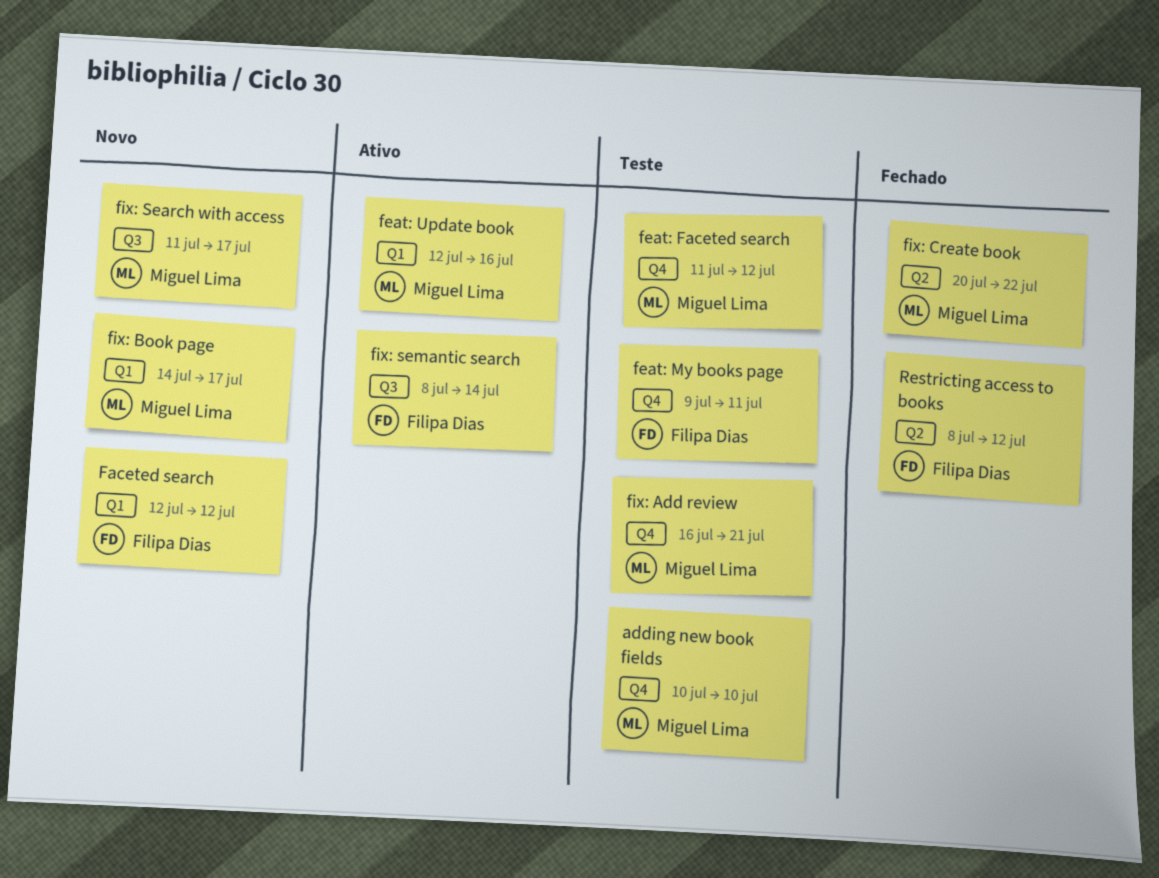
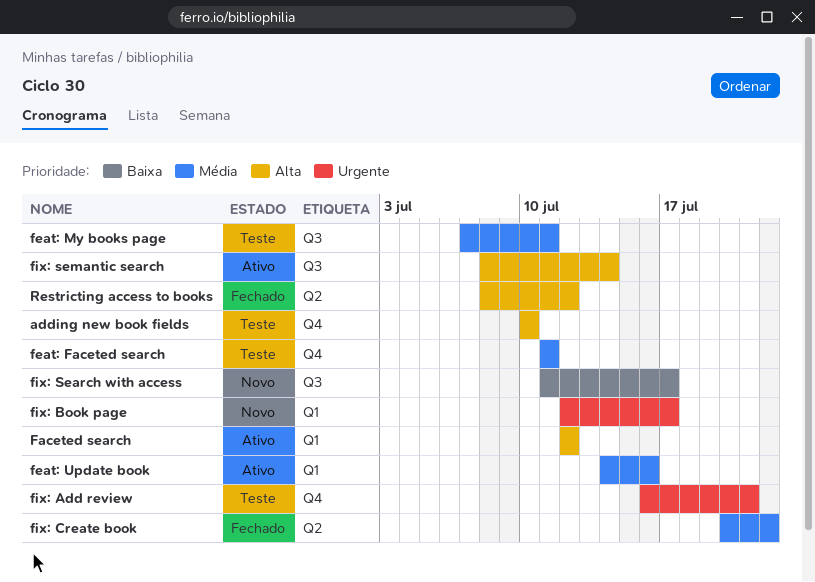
Faceted search, status: Novo -> Ativo
feat: Faceted search, due: Jul 12 -> Jul 11
feat: My books page, label: Q4 -> Q3
feat: My books page, start: Jul 9 -> Jul 7
feat: Update book, start: Jul 12 -> Jul 14
fix: Book page, start: Jul 14 -> Jul 12

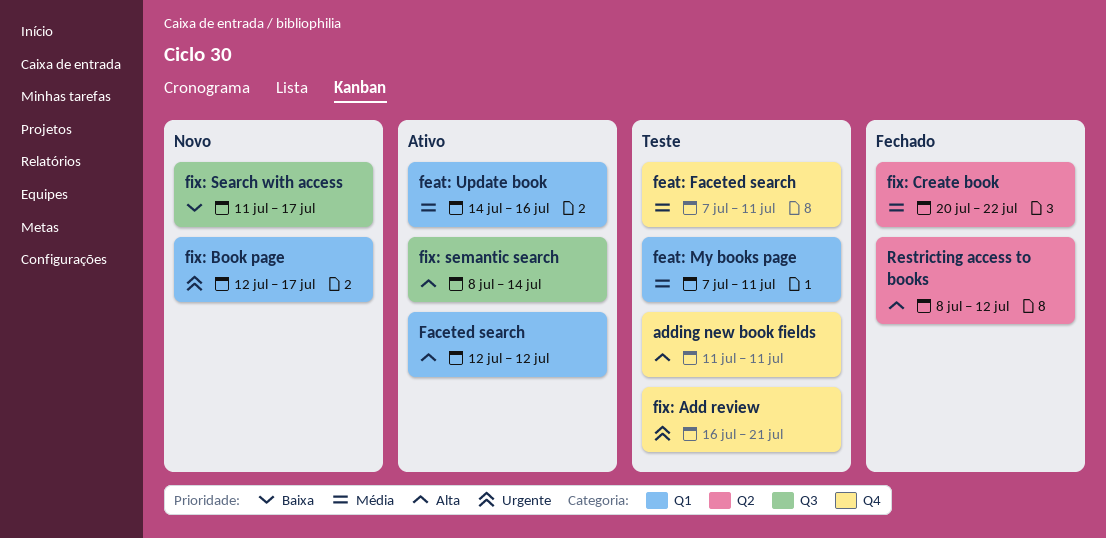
adding new book fields, start: Jul 10 -> Jul 11
adding new book fields, due: Jul 10 -> Jul 11
feat: Faceted search, start: Jul 11 -> Jul 7
feat: My books page, label: Q3 -> Q1

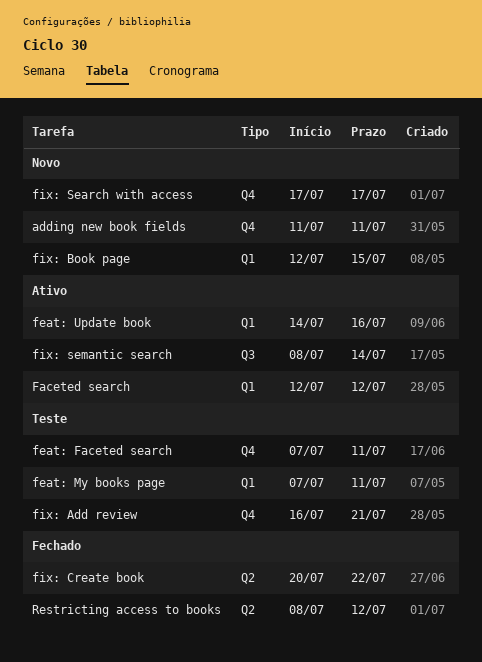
adding new book fields, status: Teste -> Novo
fix: Book page, due: Jul 17 -> Jul 15
fix: Search with access, label: Q3 -> Q4
fix: Search with access, start: Jul 11 -> Jul 17

